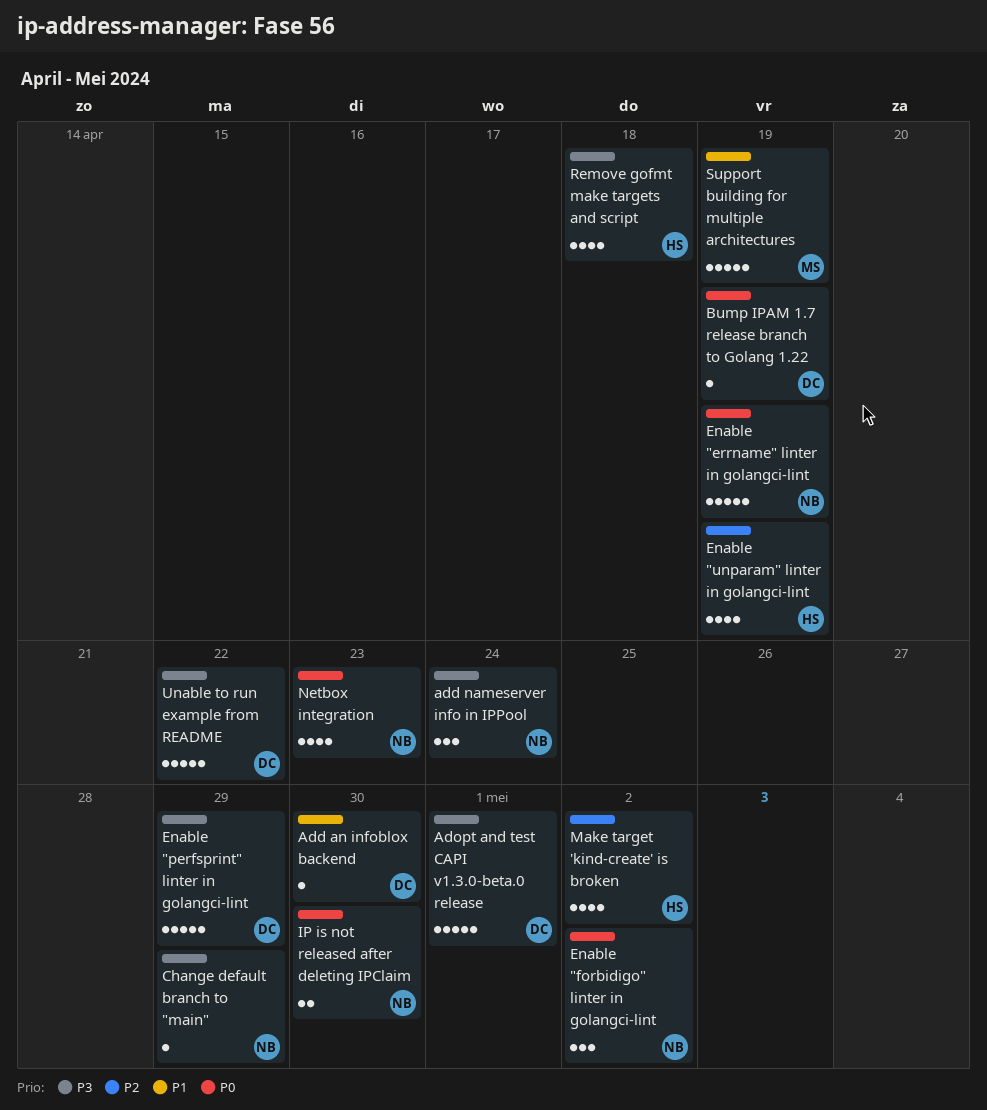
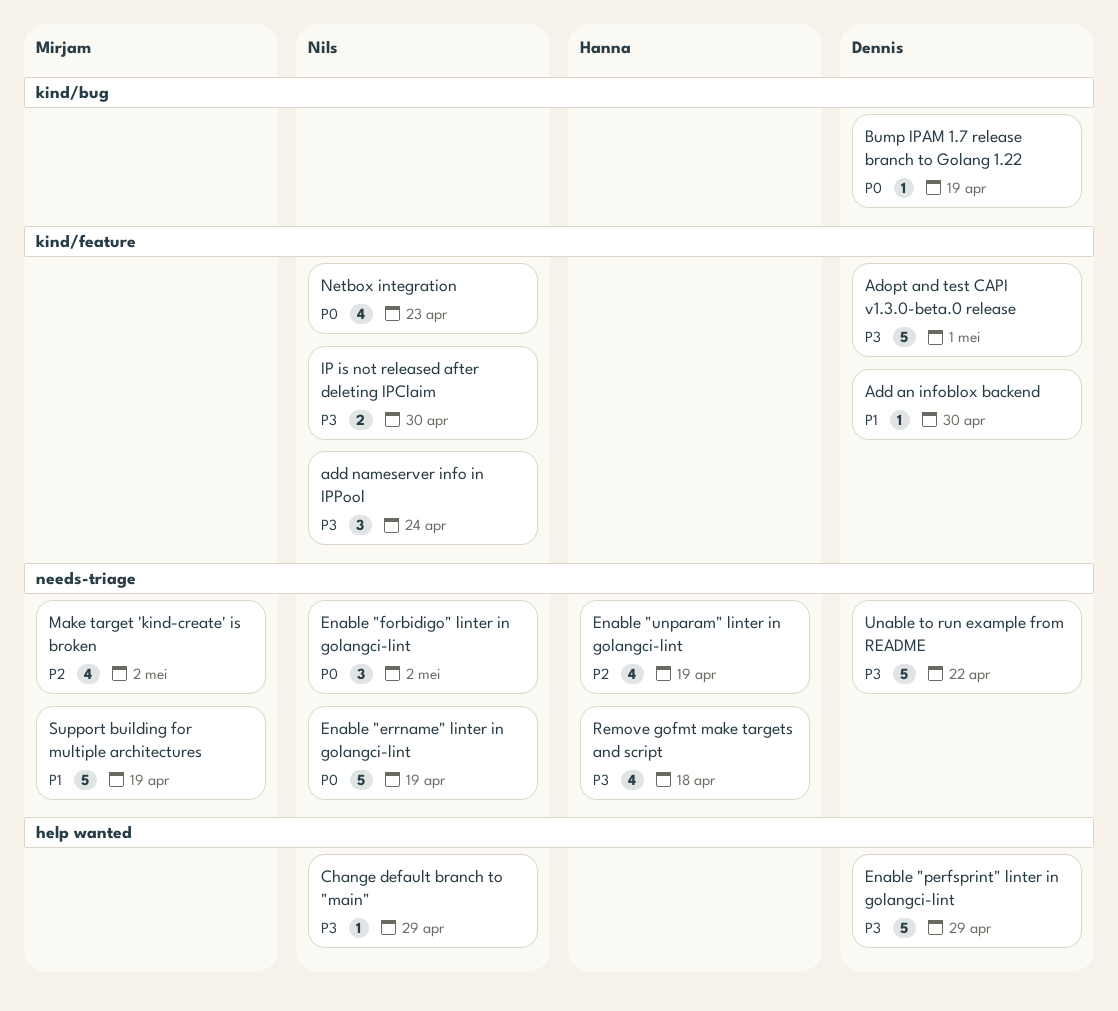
IP is not released after deleting IPClaim, priority: P0 -> P3
Make target 'kind-create' is broken, owner: Hanna -> Mirjam

